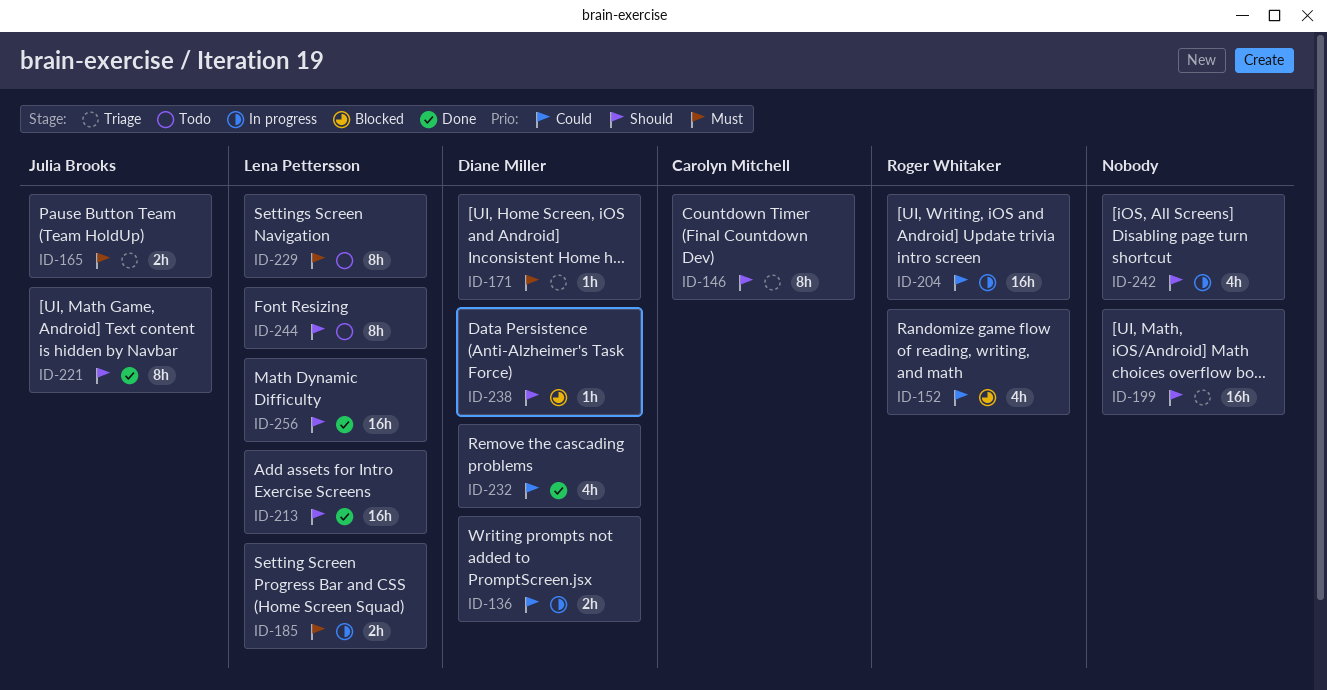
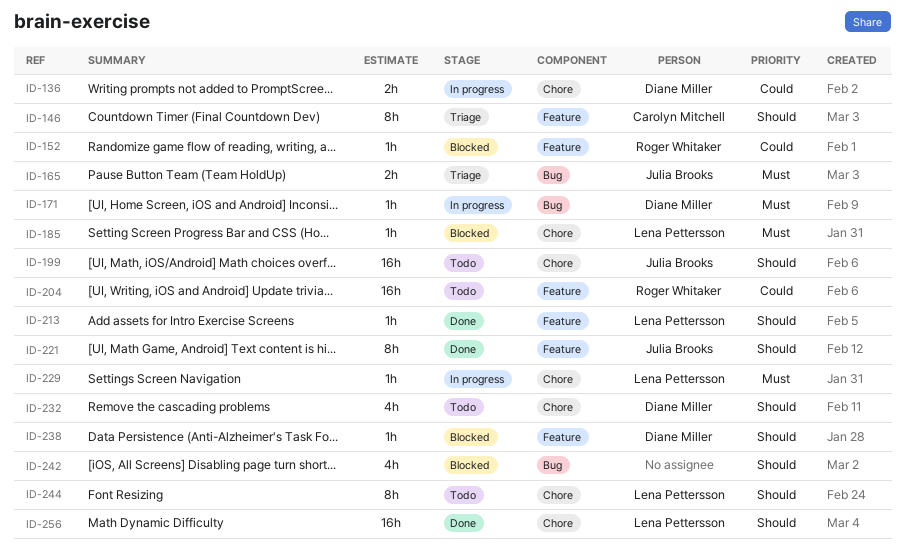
ID-152, estimate: 4h -> 1h
ID-171, status: Triage -> In progress
ID-185, status: In progress -> Blocked
ID-185, estimate: 2h -> 1h
ID-199, status: Triage -> Todo
ID-199, owner: none -> Julia Brooks
ID-204, status: In progress -> Todo
ID-213, estimate: 16h -> 1h
ID-229, status: Todo -> In progress
ID-229, estimate: 8h -> 1h
ID-232, status: Done -> Todo
ID-232, priority: Could -> Should
ID-242, status: In progress -> Blocked

